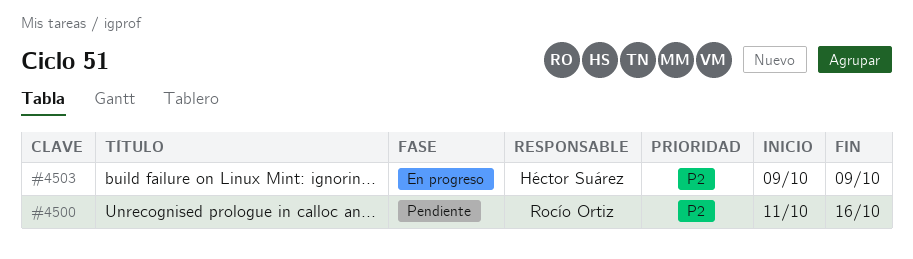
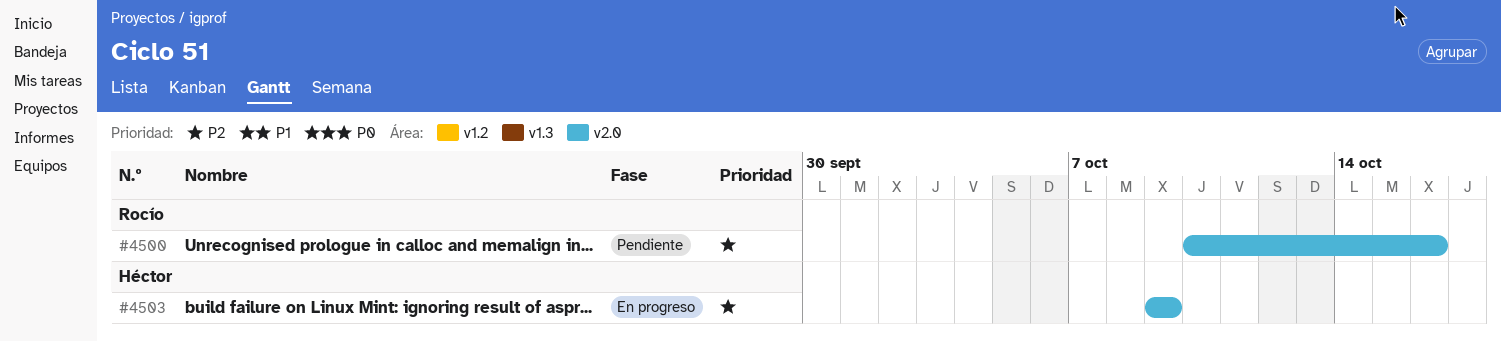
#4500, start: Oct 11 -> Oct 10

